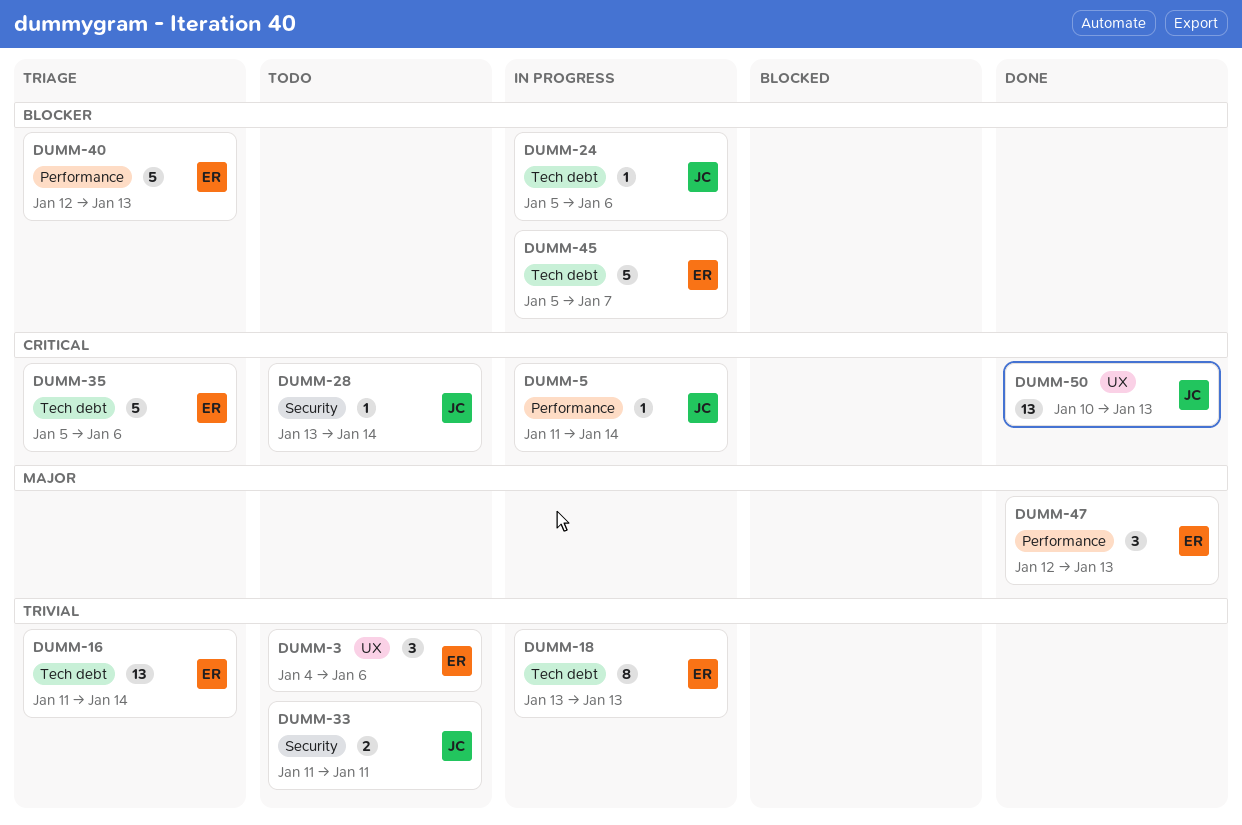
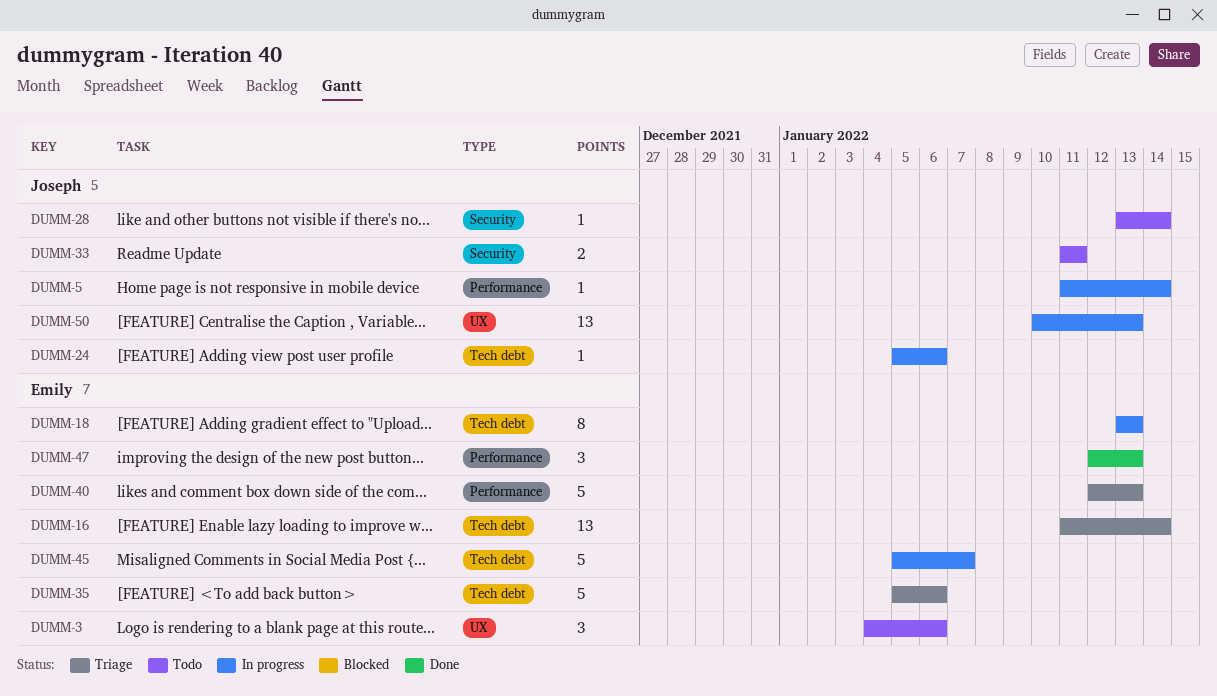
DUMM-50, status: Done -> In progress

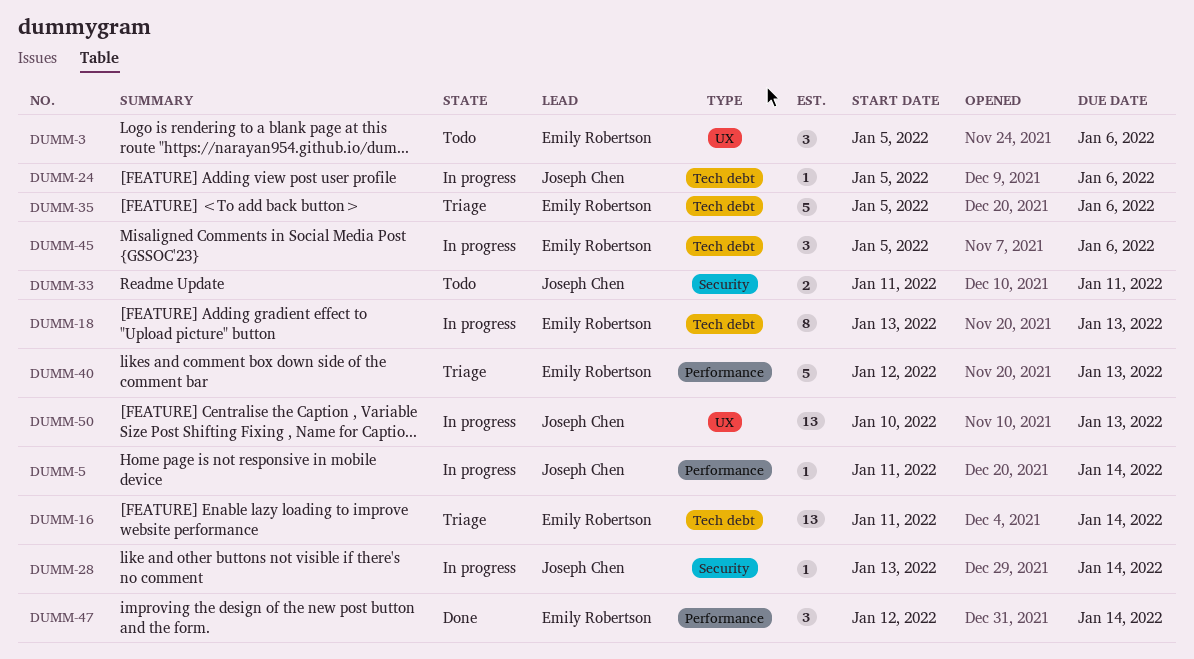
DUMM-3, start: Jan 4 -> Jan 5
DUMM-28, status: Todo -> In progress
DUMM-45, estimate: 5 -> 3
DUMM-45, due: Jan 7 -> Jan 6
DUMM-47, due: Jan 13 -> Jan 14

